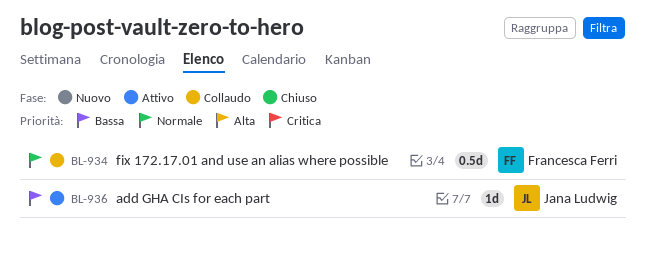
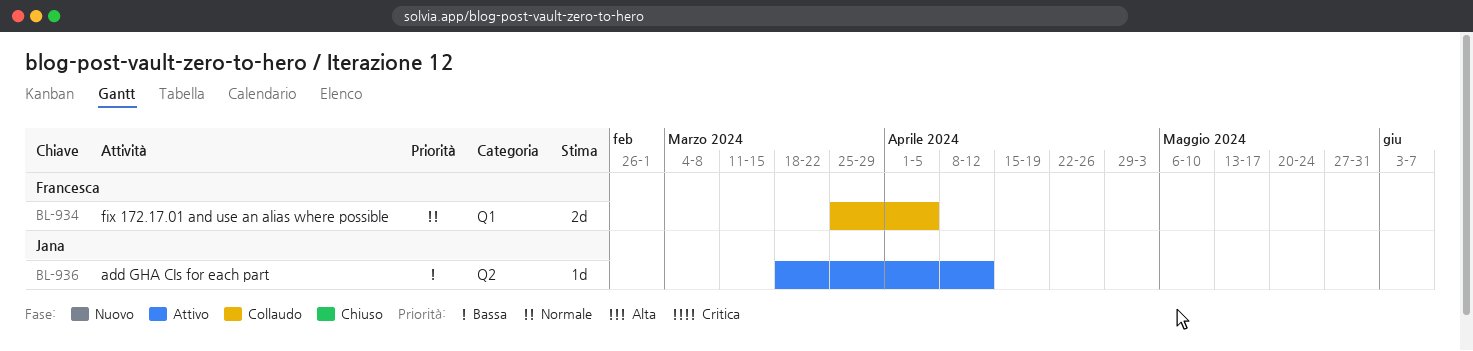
BL-934, estimate: 0.5d -> 2d

